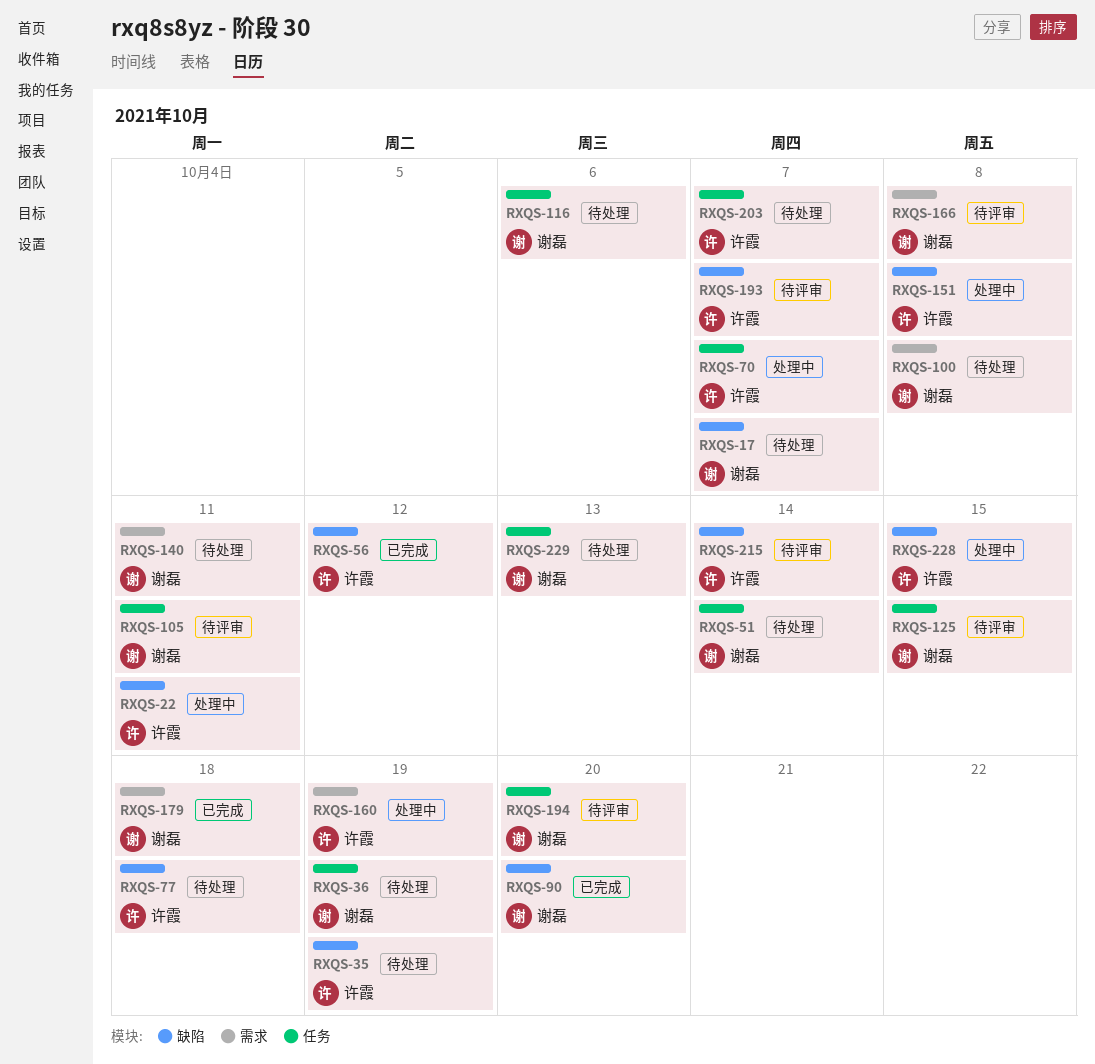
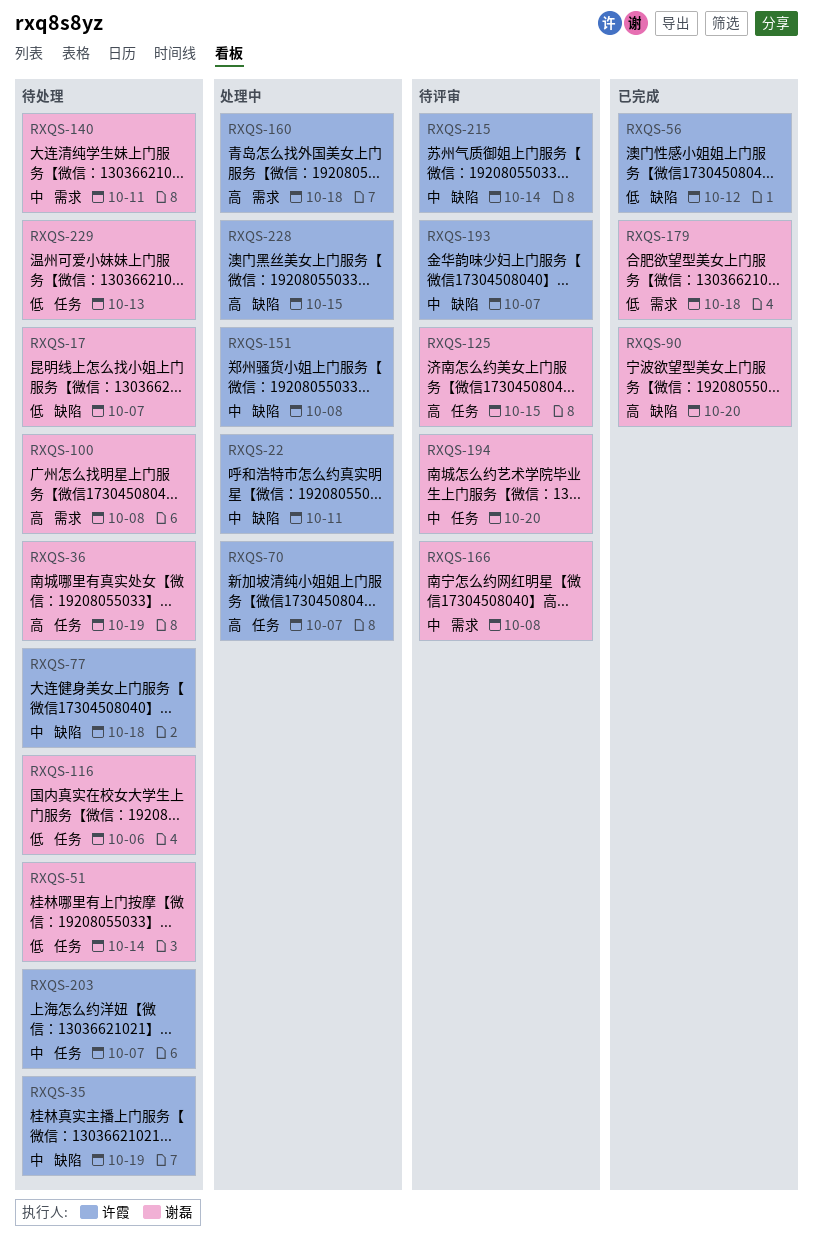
RXQS-105: present -> none
RXQS-160, due: Oct 19 -> Oct 18

